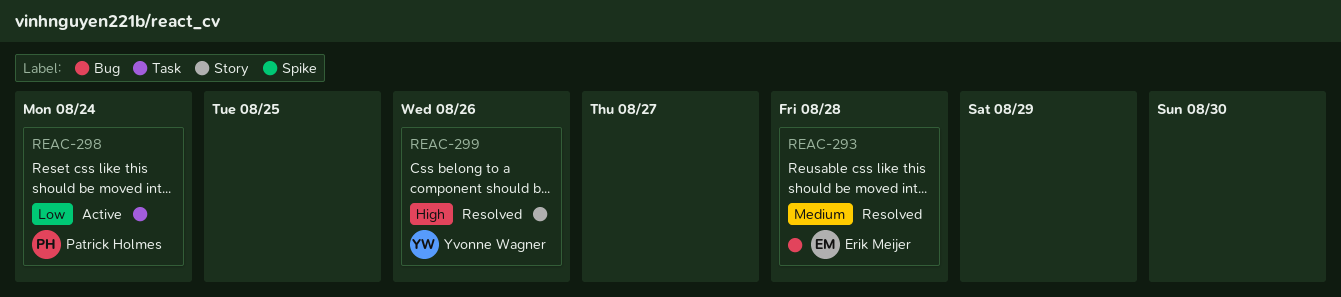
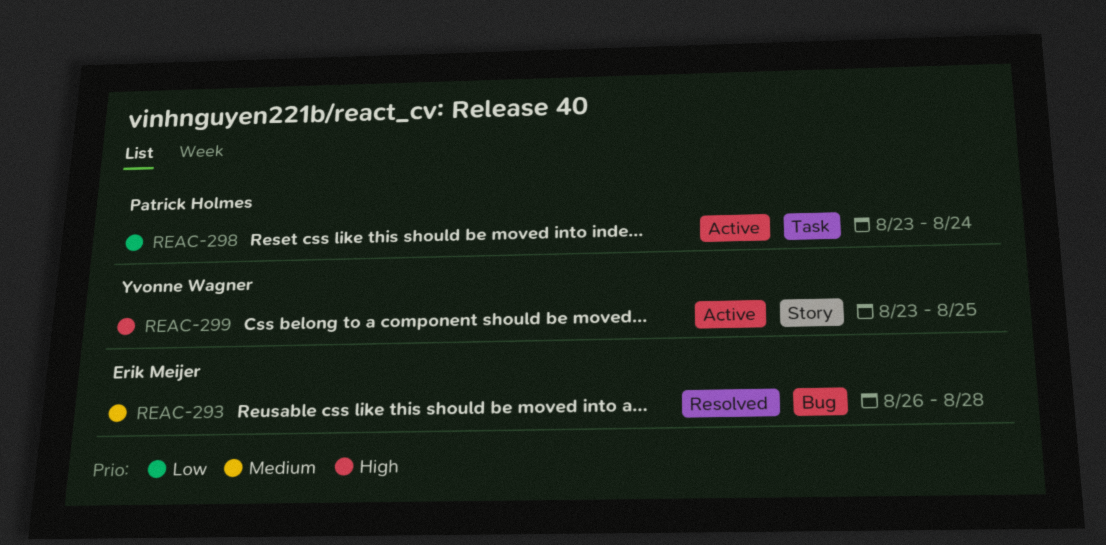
REAC-299, status: Resolved -> Active
REAC-299, due: Aug 26 -> Aug 25

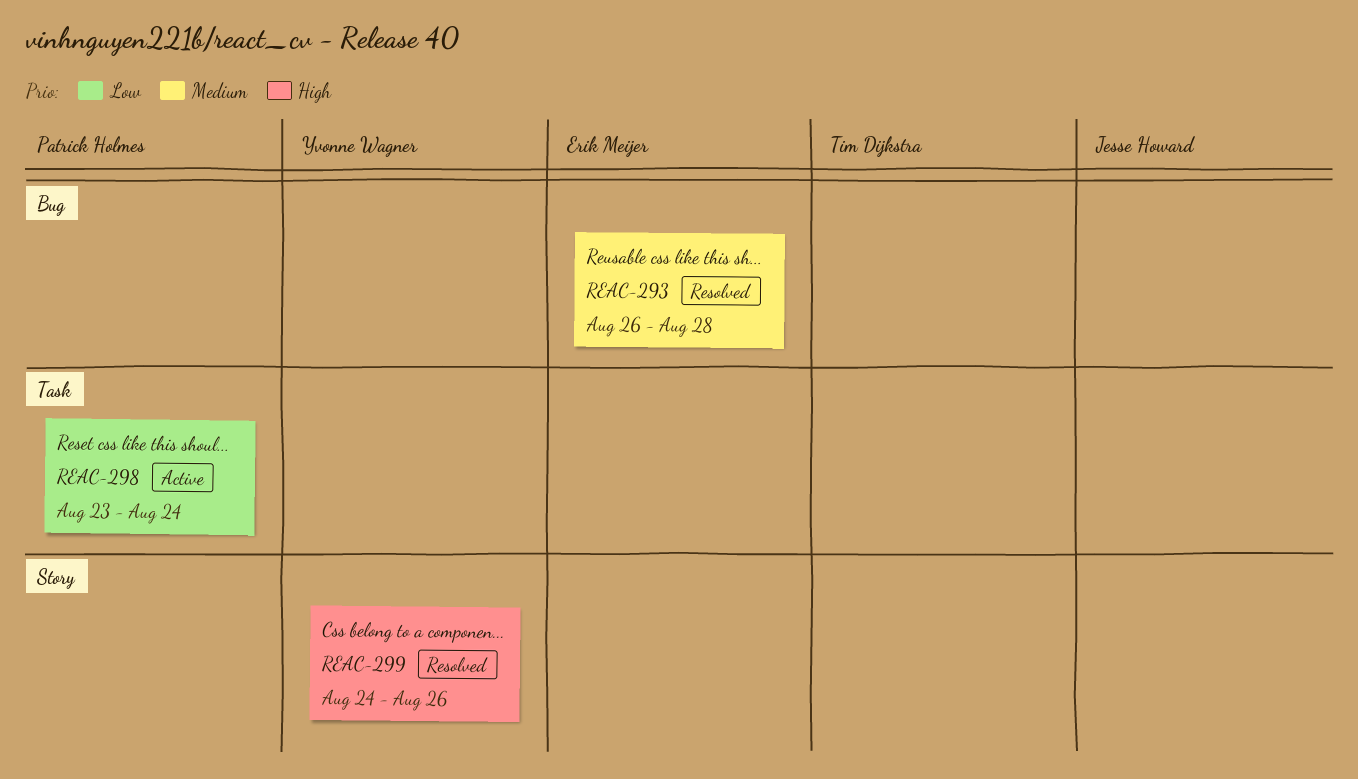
REAC-299, status: Active -> Resolved
REAC-299, start: Aug 23 -> Aug 24
REAC-299, due: Aug 25 -> Aug 26

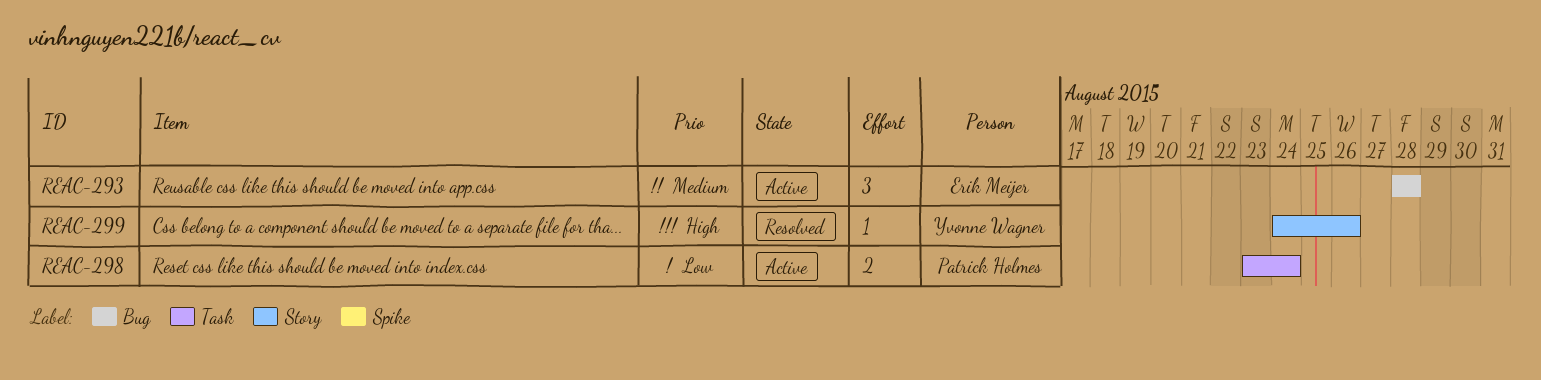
REAC-293, status: Resolved -> Active
REAC-293, start: Aug 26 -> Aug 28

